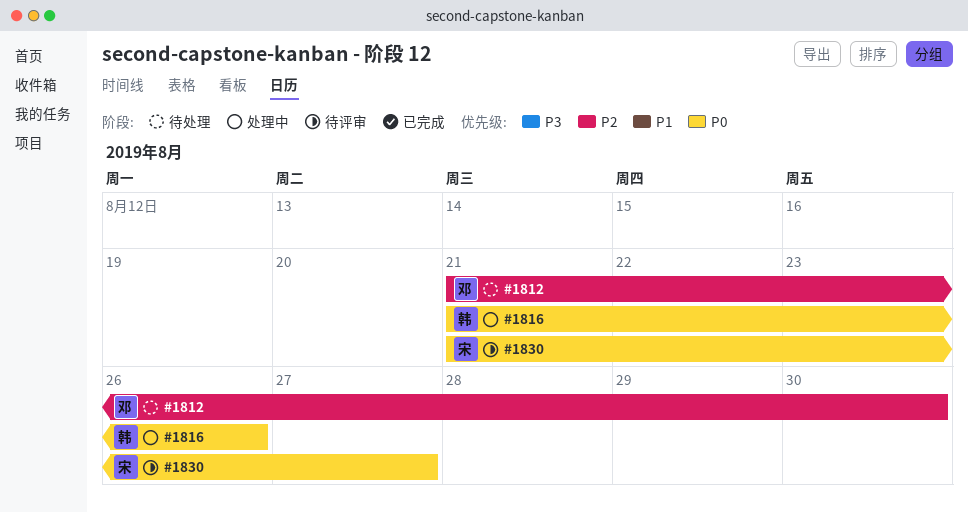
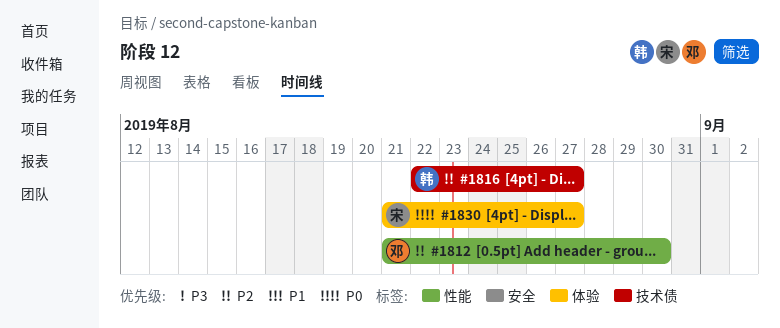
#1816, priority: P0 -> P2
#1816, start: Aug 21 -> Aug 22
#1816, due: Aug 26 -> Aug 27

